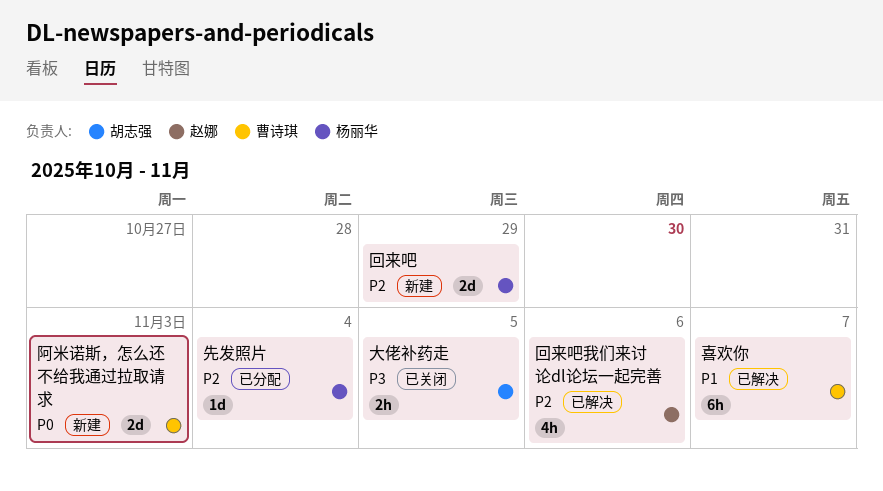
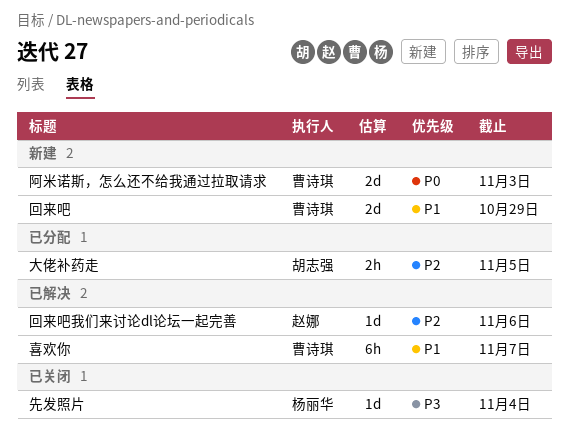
先发照片, status: 已分配 -> 已关闭
先发照片, priority: P2 -> P3
回来吧, owner: 杨丽华 -> 曹诗琪
回来吧, priority: P2 -> P1
回来吧我们来讨论dl论坛一起完善, estimate: 4h -> 1d
大佬补药走, status: 已关闭 -> 已分配
大佬补药走, priority: P3 -> P2

